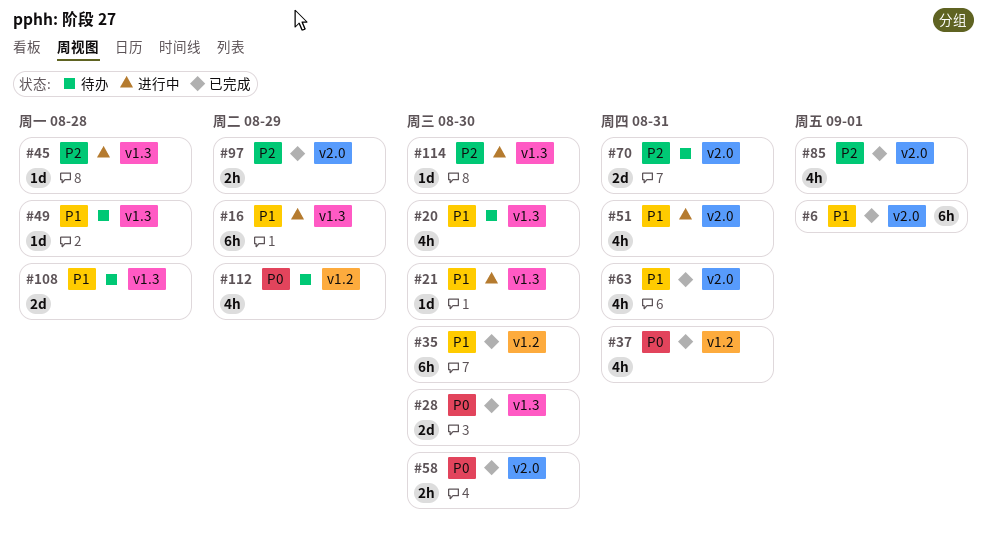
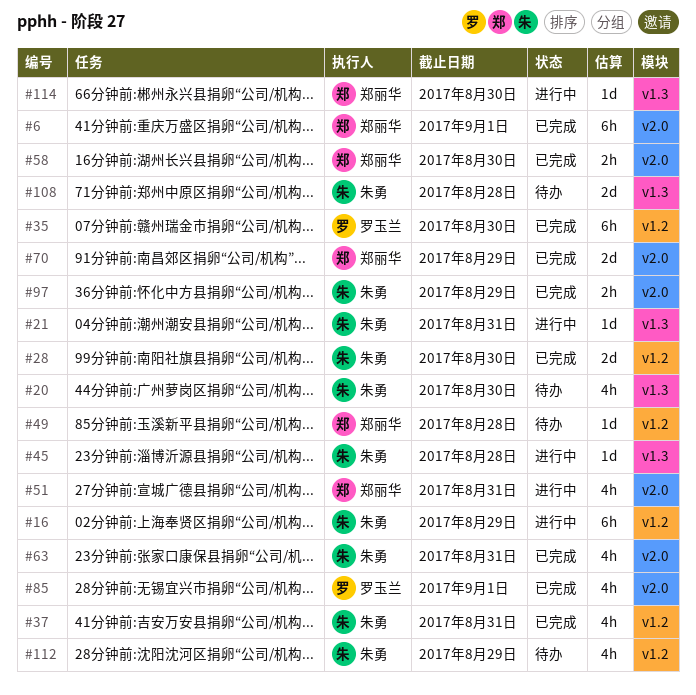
#16, label: v1.3 -> v1.2
#21, due: Aug 30 -> Aug 31
#28, label: v1.3 -> v1.2
#49, label: v1.3 -> v1.2
#70, status: 待办 -> 已完成
#70, due: Aug 31 -> Aug 29

